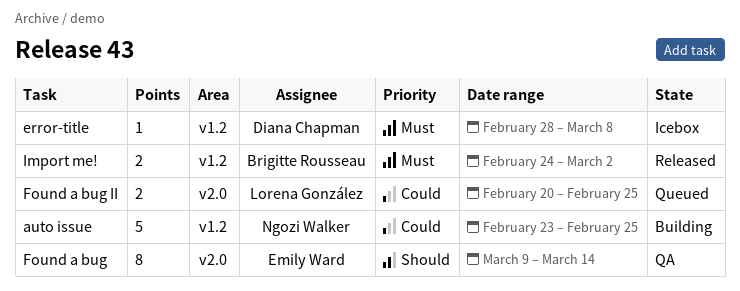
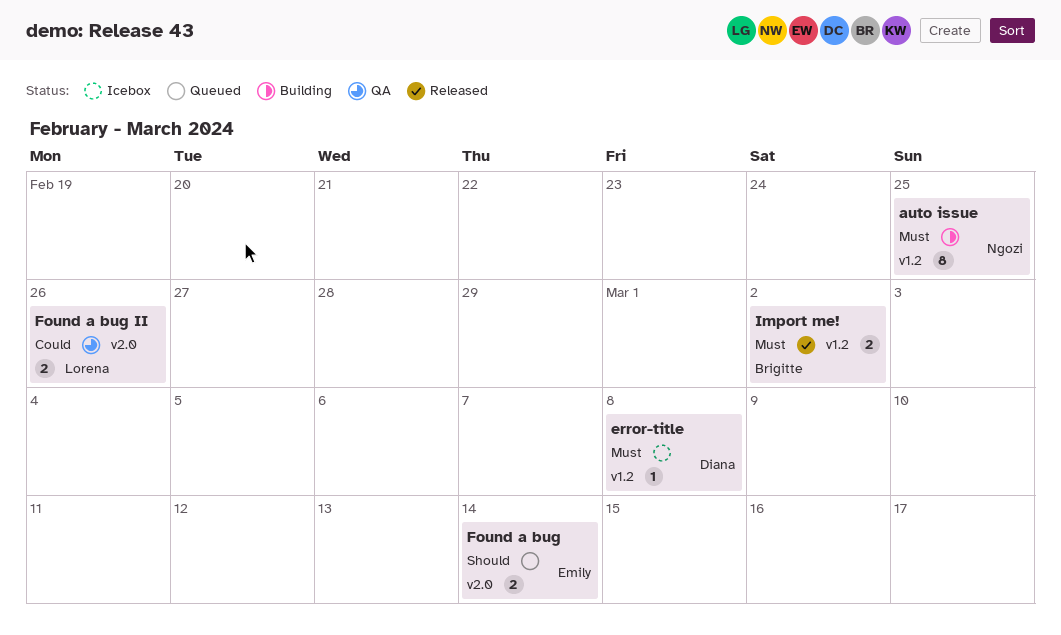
auto issue, priority: Could -> Must
auto issue, estimate: 5 -> 8
Found a bug, status: QA -> Queued
Found a bug, estimate: 8 -> 2
Found a bug II, status: Queued -> QA
Found a bug II, due: Feb 25 -> Feb 26

